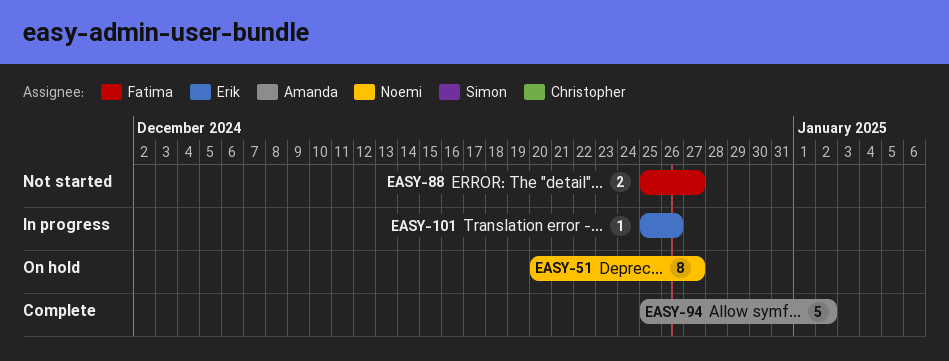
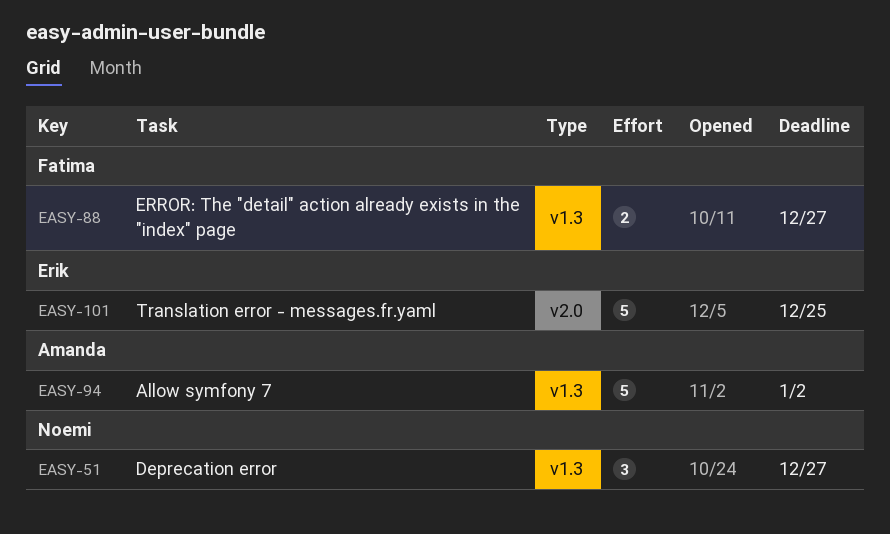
EASY-51, estimate: 8 -> 3
EASY-101, estimate: 1 -> 5
EASY-101, due: Dec 26 -> Dec 25

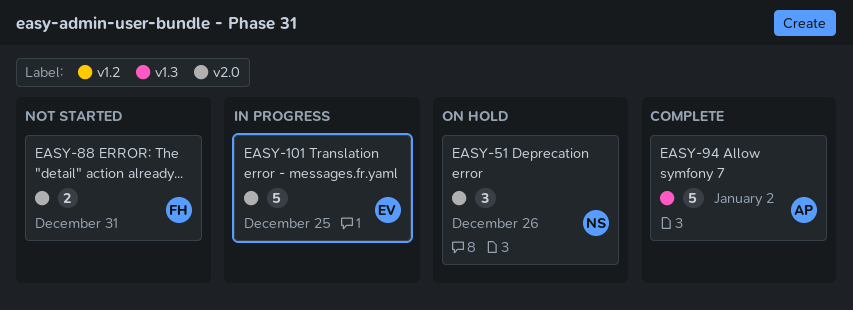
EASY-51, label: v1.3 -> v2.0
EASY-51, due: Dec 27 -> Dec 26
EASY-88, label: v1.3 -> v2.0
EASY-88, due: Dec 27 -> Dec 31

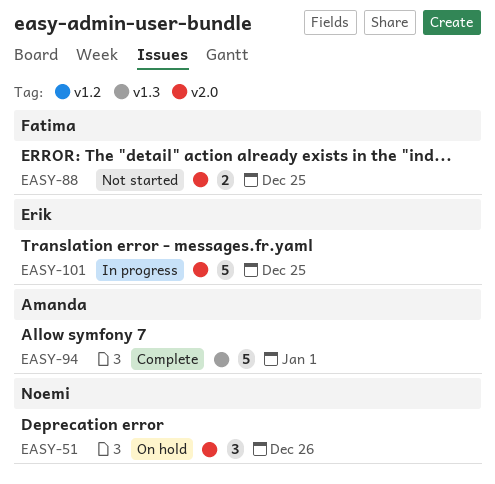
EASY-88, due: Dec 31 -> Dec 25
EASY-94, due: Jan 2 -> Jan 1

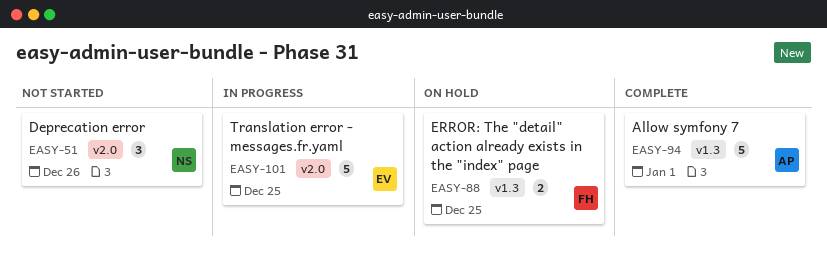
EASY-51, status: On hold -> Not started
EASY-88, status: Not started -> On hold
EASY-88, label: v2.0 -> v1.3

